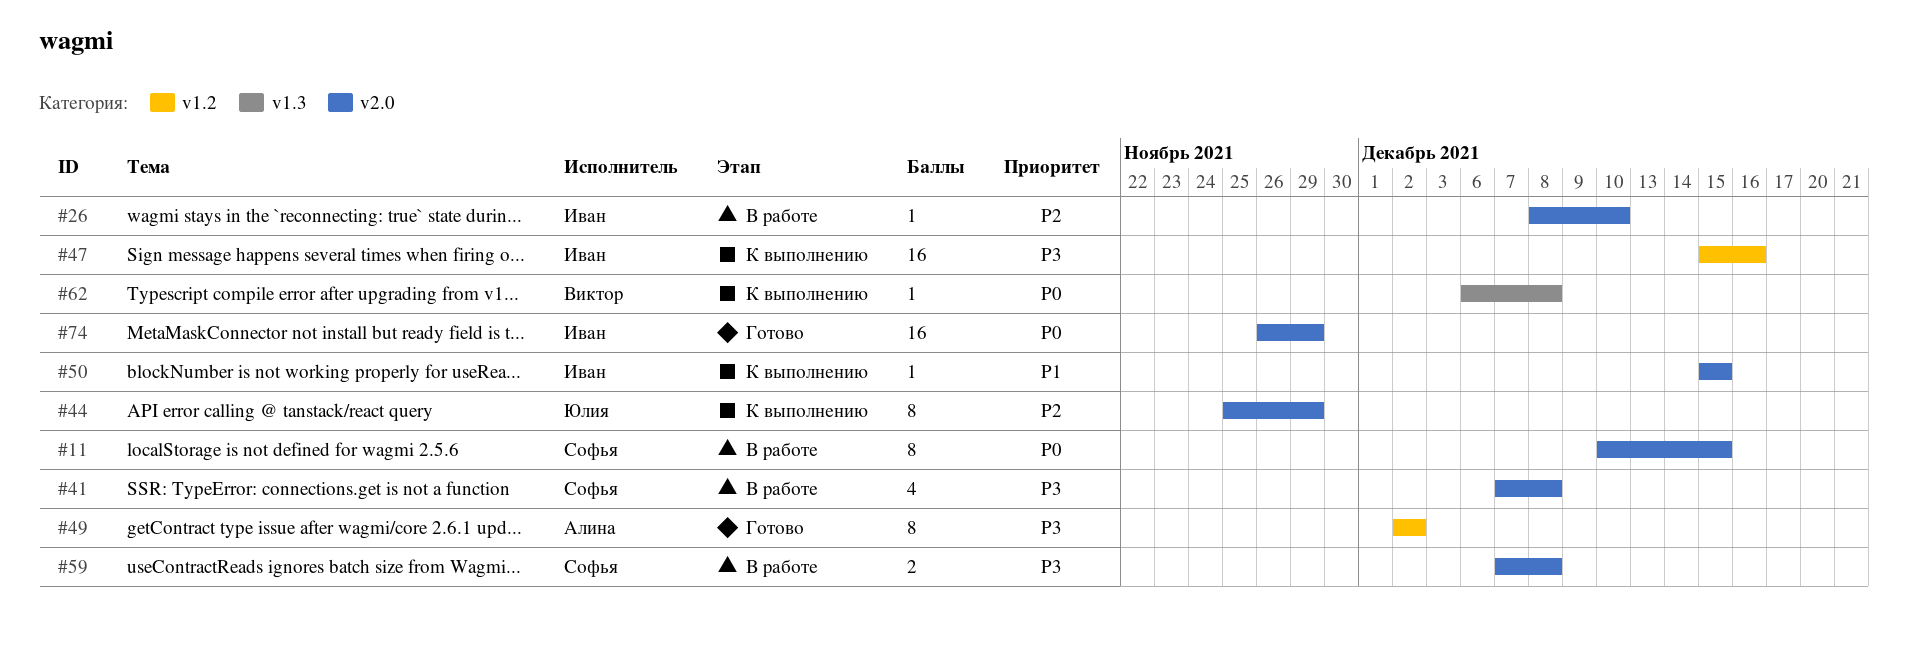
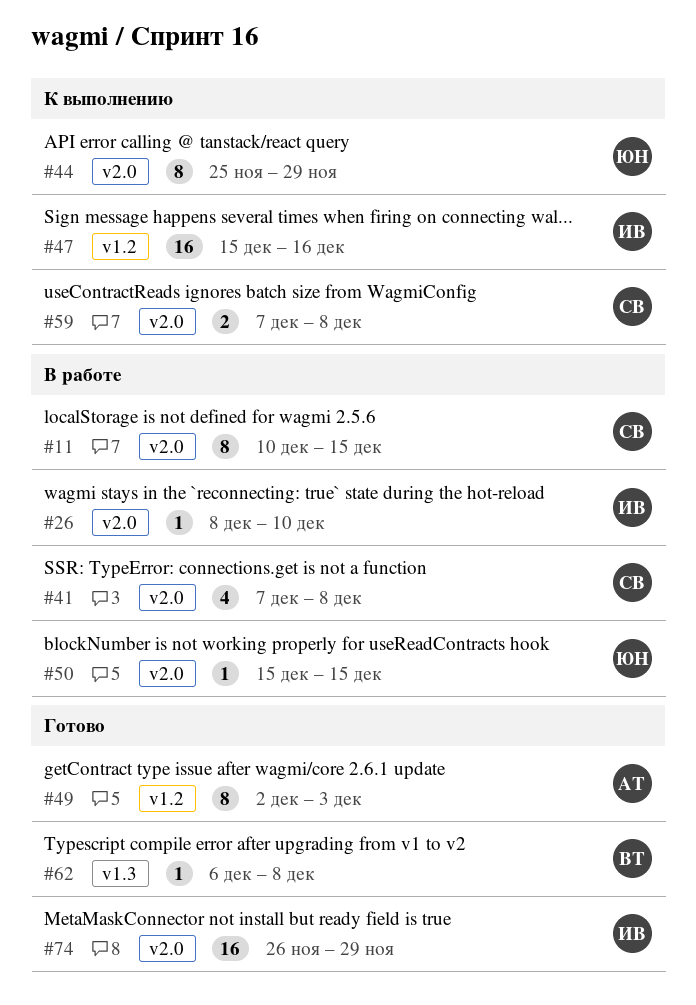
#49, due: Dec 2 -> Dec 3
#50, status: К выполнению -> В работе
#50, owner: Иван -> Юлия
#59, status: В работе -> К выполнению
#62, status: К выполнению -> Готово

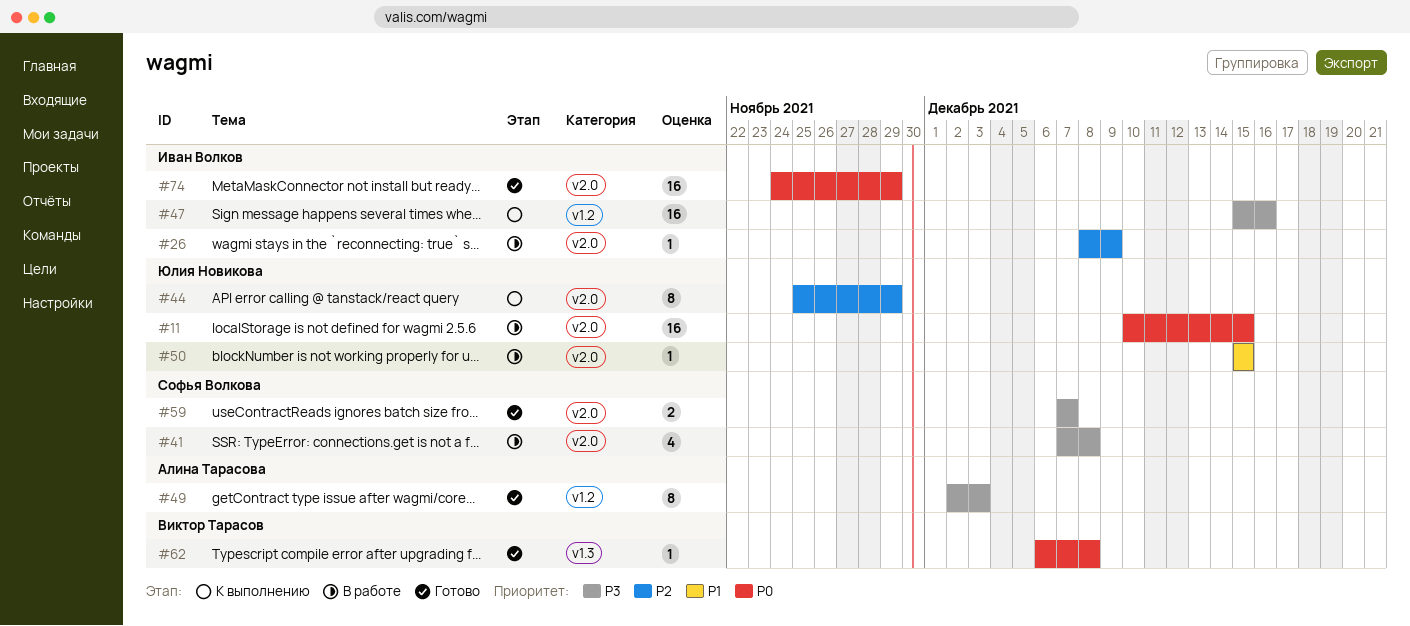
#11, owner: Софья Волкова -> Юлия Новикова
#11, estimate: 8 -> 16
#26, due: Dec 10 -> Dec 9
#59, status: К выполнению -> Готово
#59, due: Dec 8 -> Dec 7
#74, start: Nov 26 -> Nov 24

